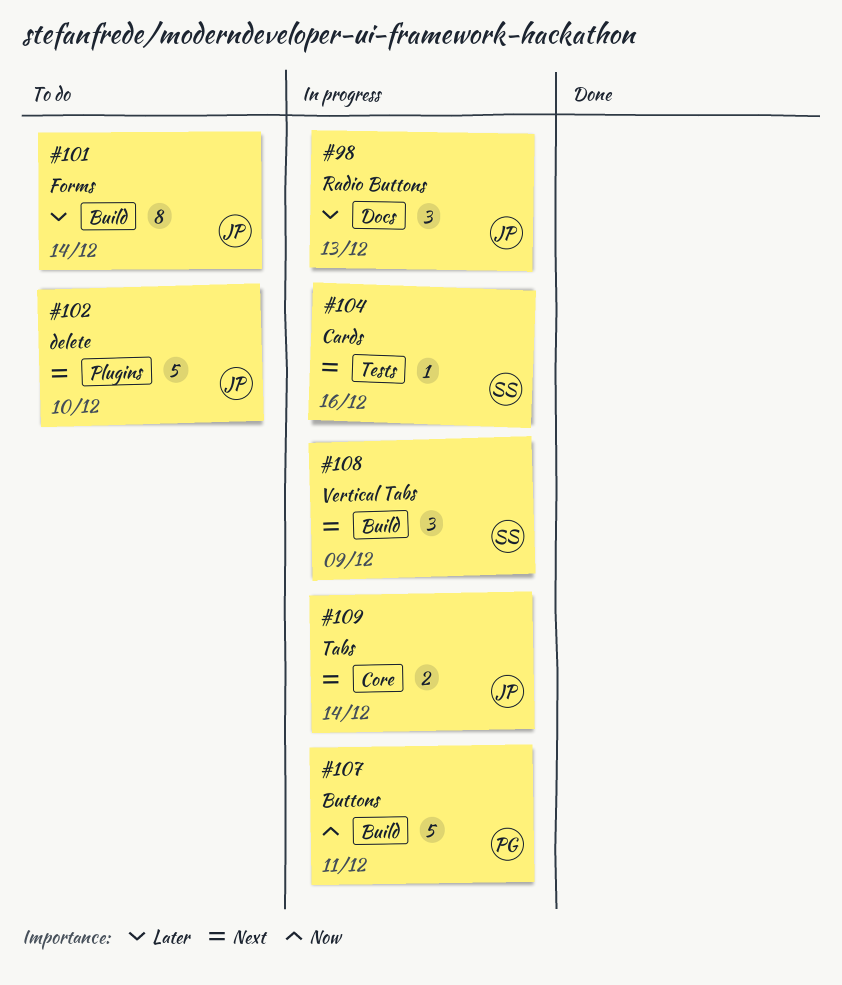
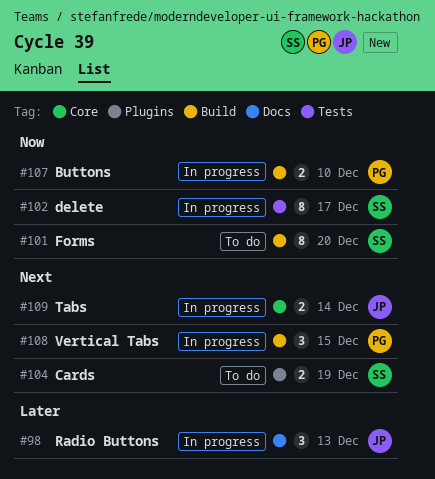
#101, owner: JP -> SS
#101, priority: Later -> Now
#101, due: Dec 14 -> Dec 20
#102, status: To do -> In progress
#102, owner: JP -> SS
#102, priority: Next -> Now
#102, label: Plugins -> Tests
#102, estimate: 5 -> 8
#102, due: Dec 10 -> Dec 17
#104, status: In progress -> To do
#104, label: Tests -> Plugins
#104, estimate: 1 -> 2
#104, due: Dec 16 -> Dec 19
#107, estimate: 5 -> 2
#107, due: Dec 11 -> Dec 10
#108, owner: SS -> PG
#108, due: Dec 9 -> Dec 15

